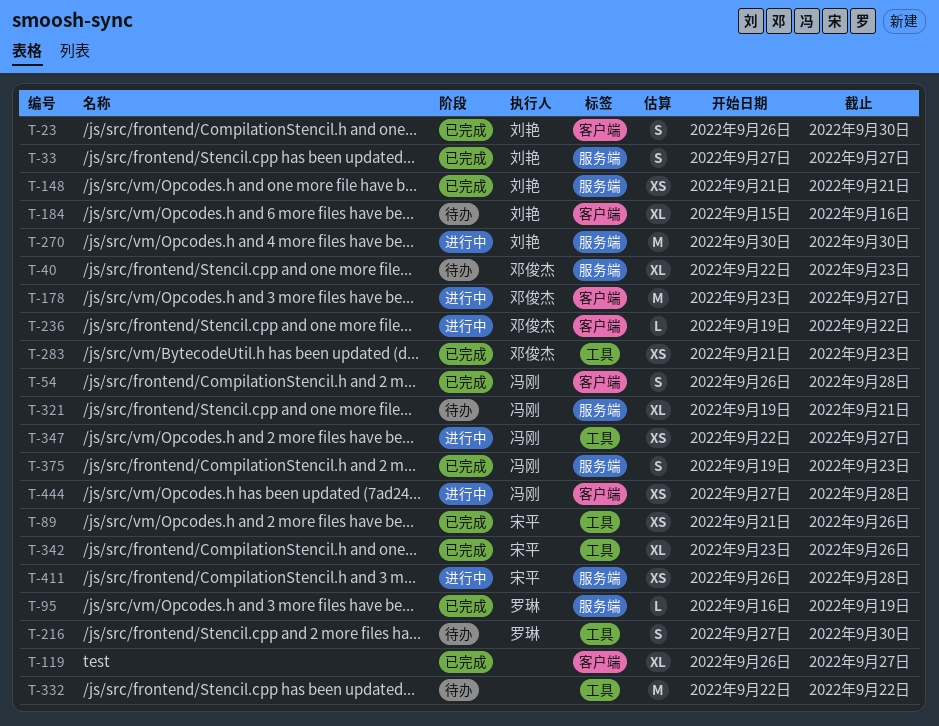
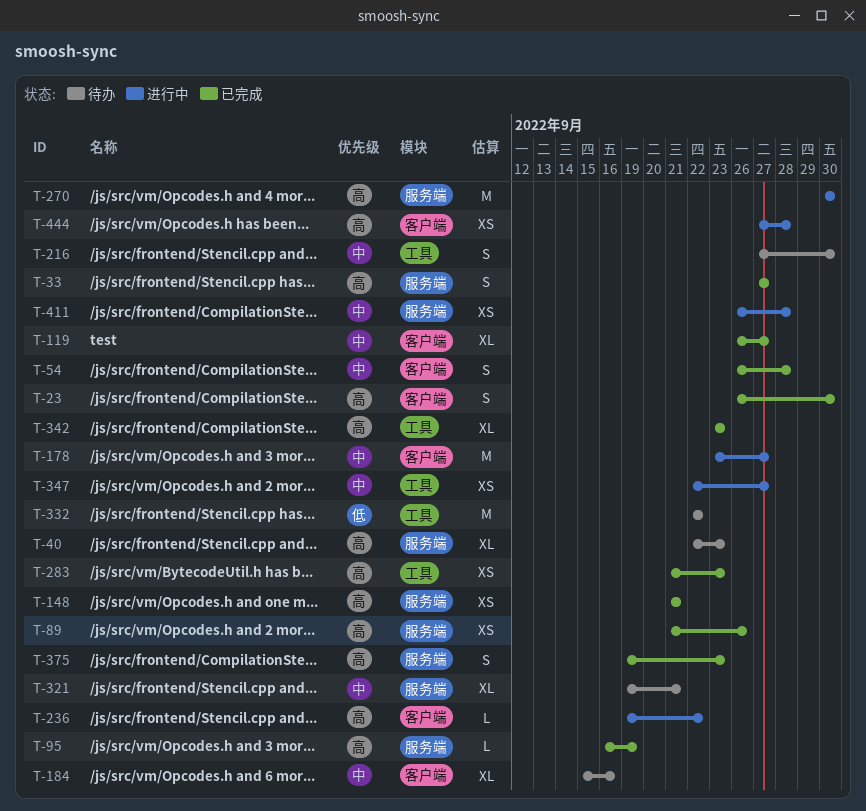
T-89, label: 工具 -> 服务端
T-342, due: Sep 26 -> Sep 23

